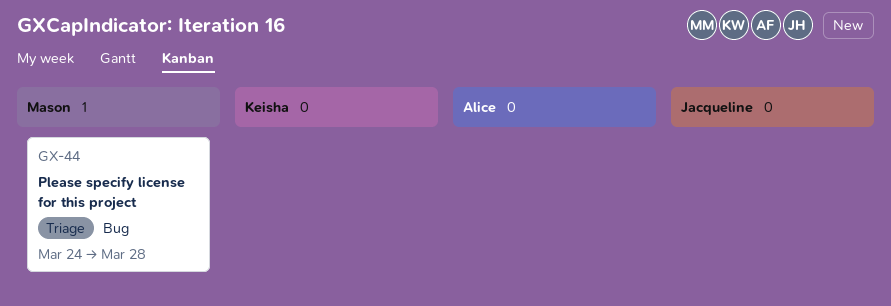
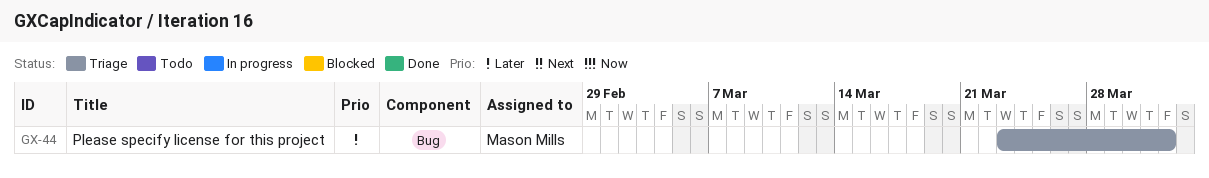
GX-44, start: Mar 24 -> Mar 23
GX-44, due: Mar 28 -> Apr 1

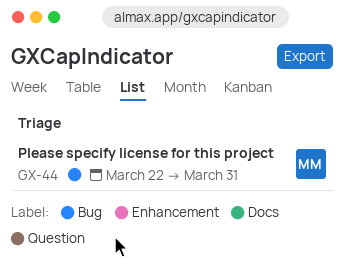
GX-44, start: Mar 23 -> Mar 22
GX-44, due: Apr 1 -> Mar 31

